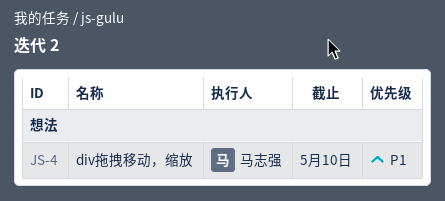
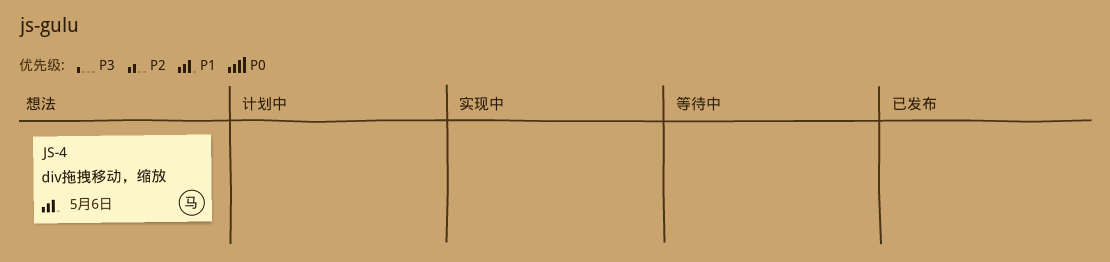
JS-4, due: May 10 -> May 6

